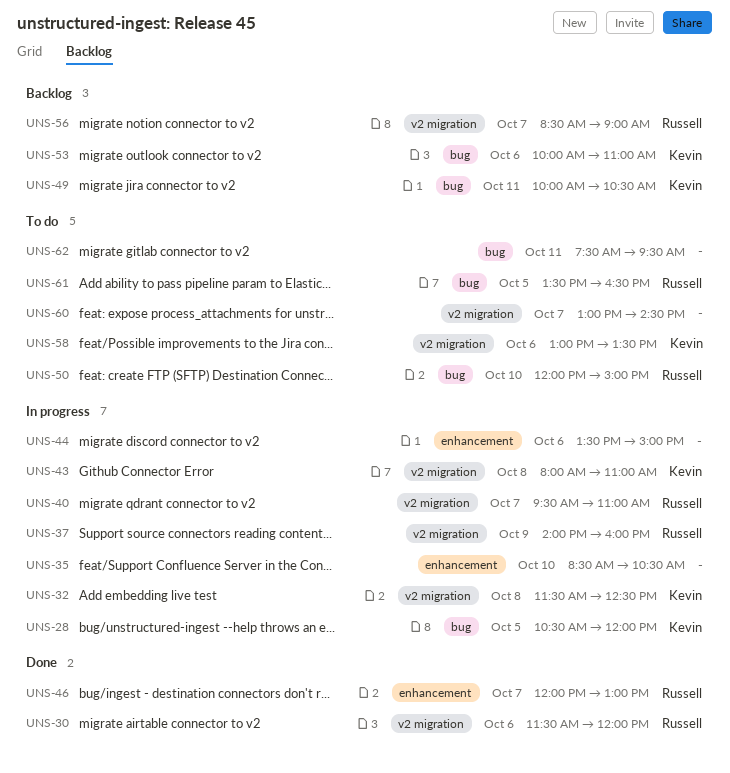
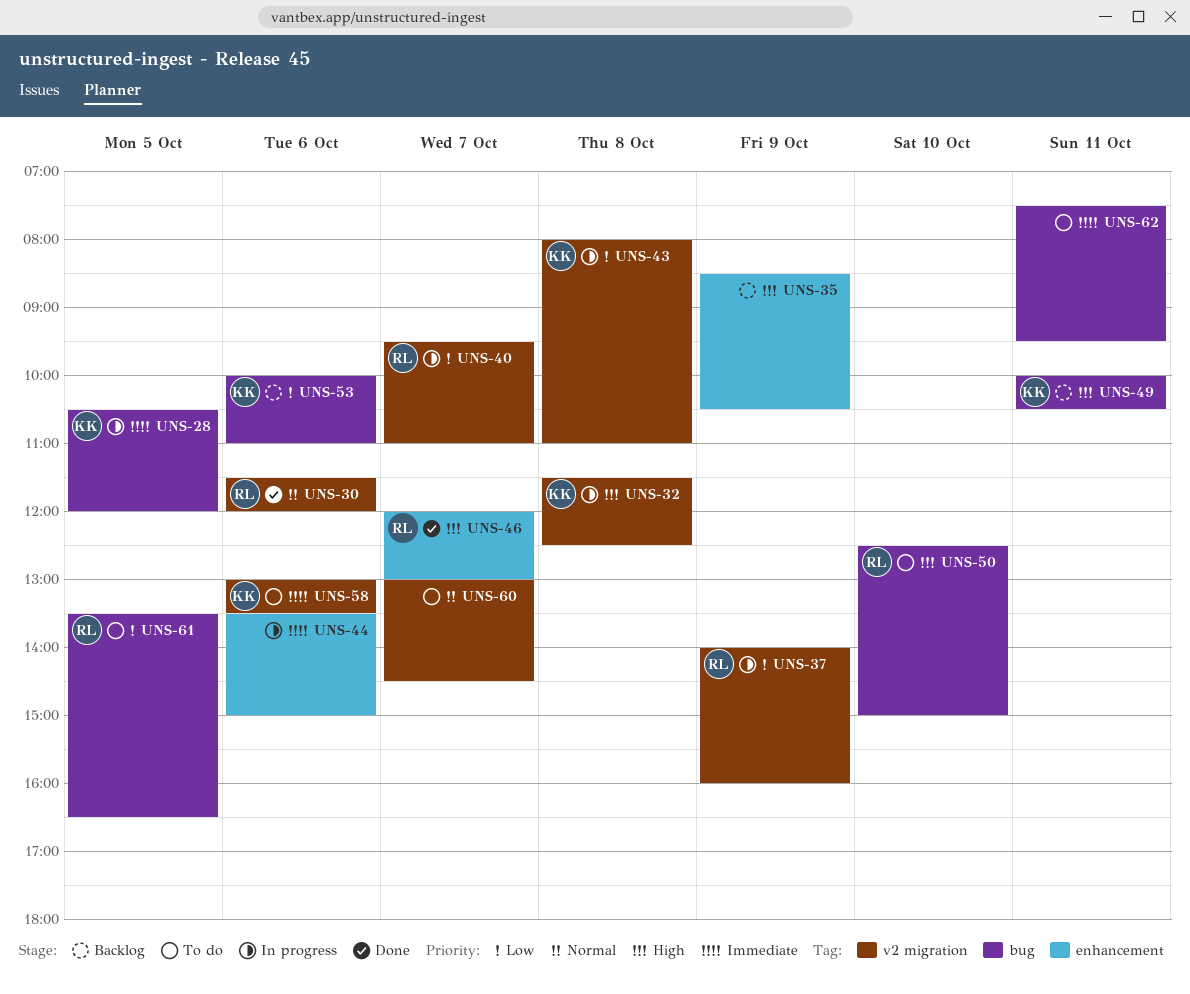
UNS-35, status: In progress -> Backlog
UNS-35, day: Oct 10 -> Oct 9
UNS-50, begins: 12:00 -> 12:30
UNS-56: present -> none

